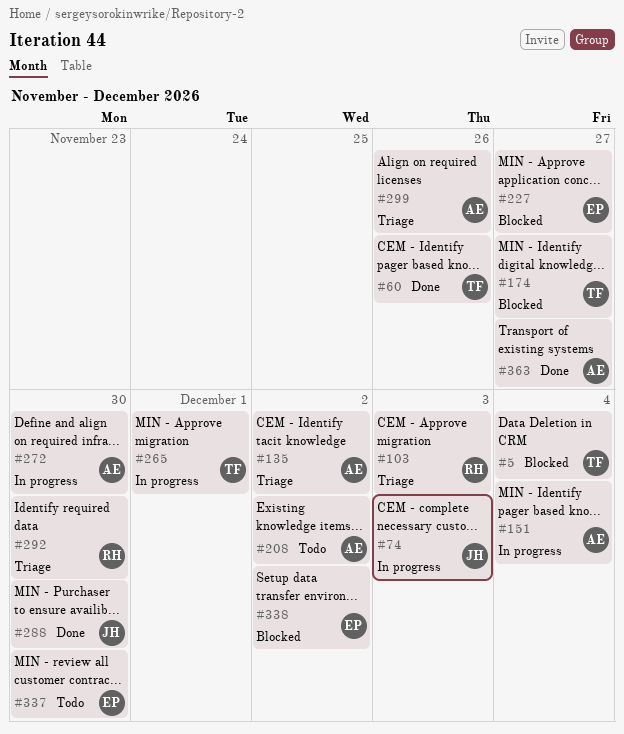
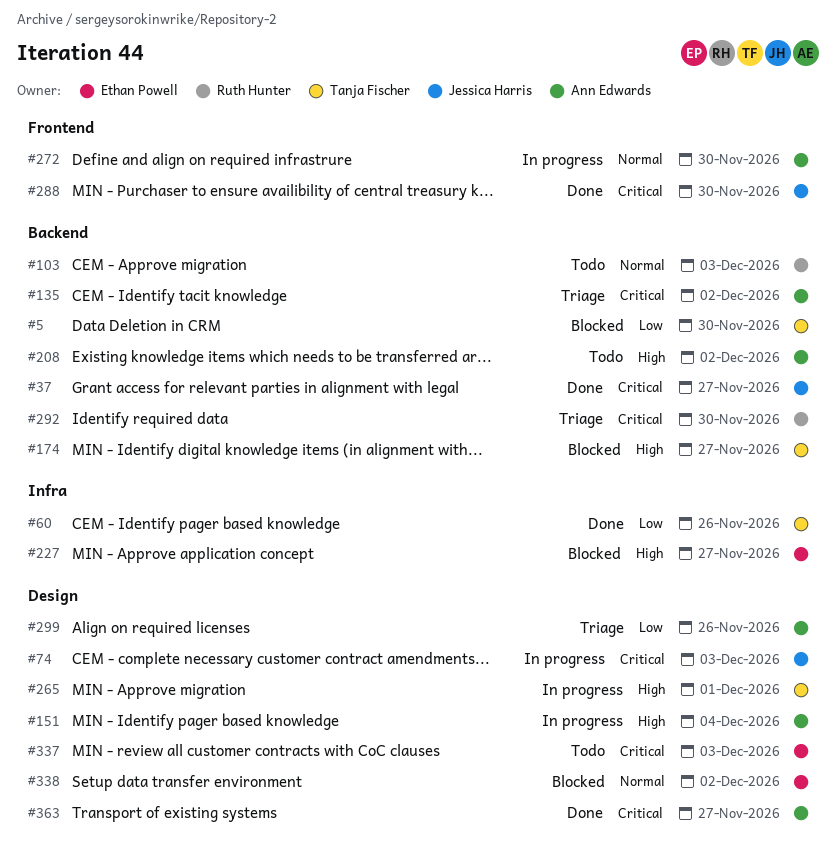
#5, due: Dec 4 -> Nov 30
#37: none -> present
#103, status: Triage -> Todo
#337, due: Nov 30 -> Dec 3

